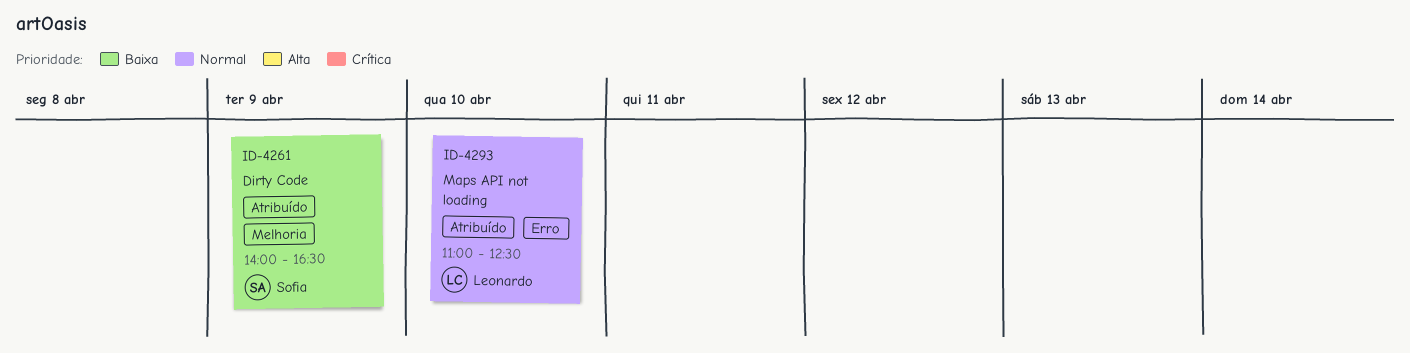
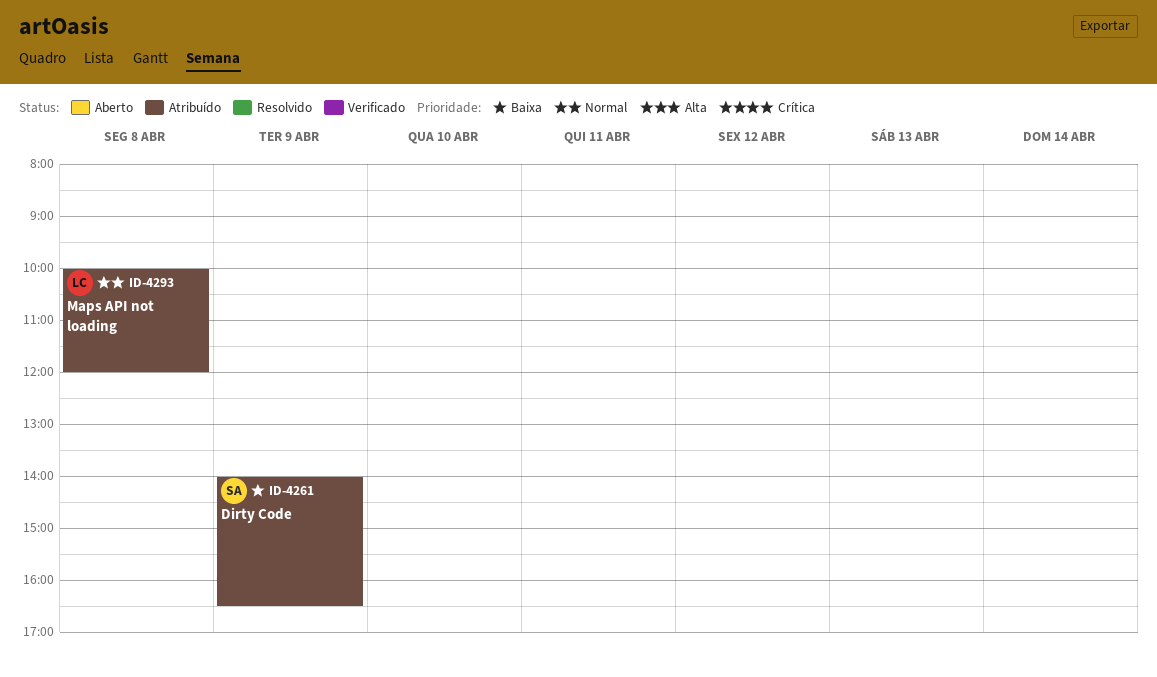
ID-4293, day: Apr 10 -> Apr 8
ID-4293, begins: 11:00 -> 10:00
ID-4293, ends: 12:30 -> 12:00

